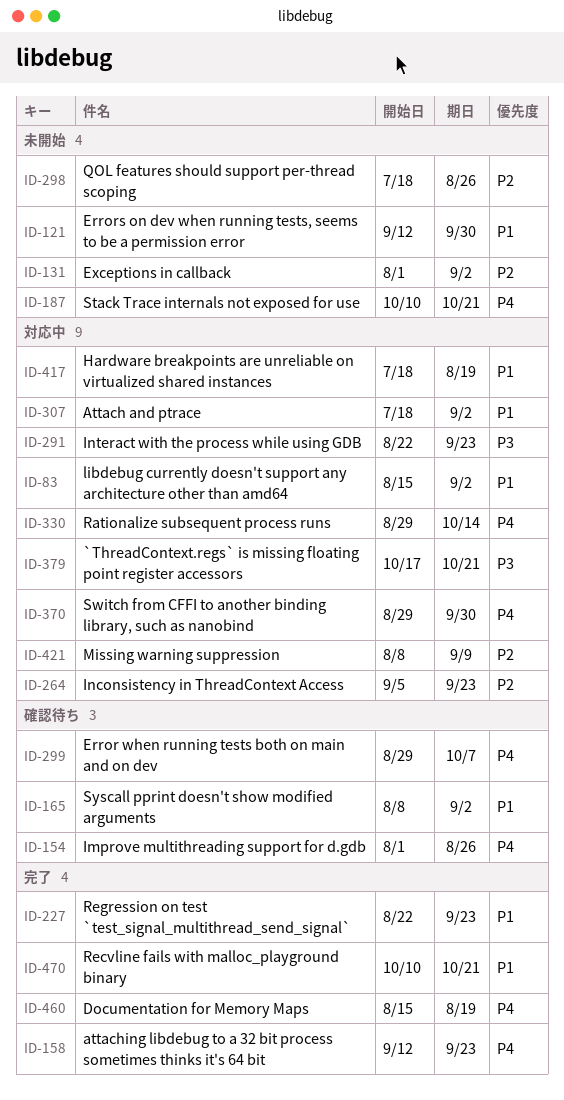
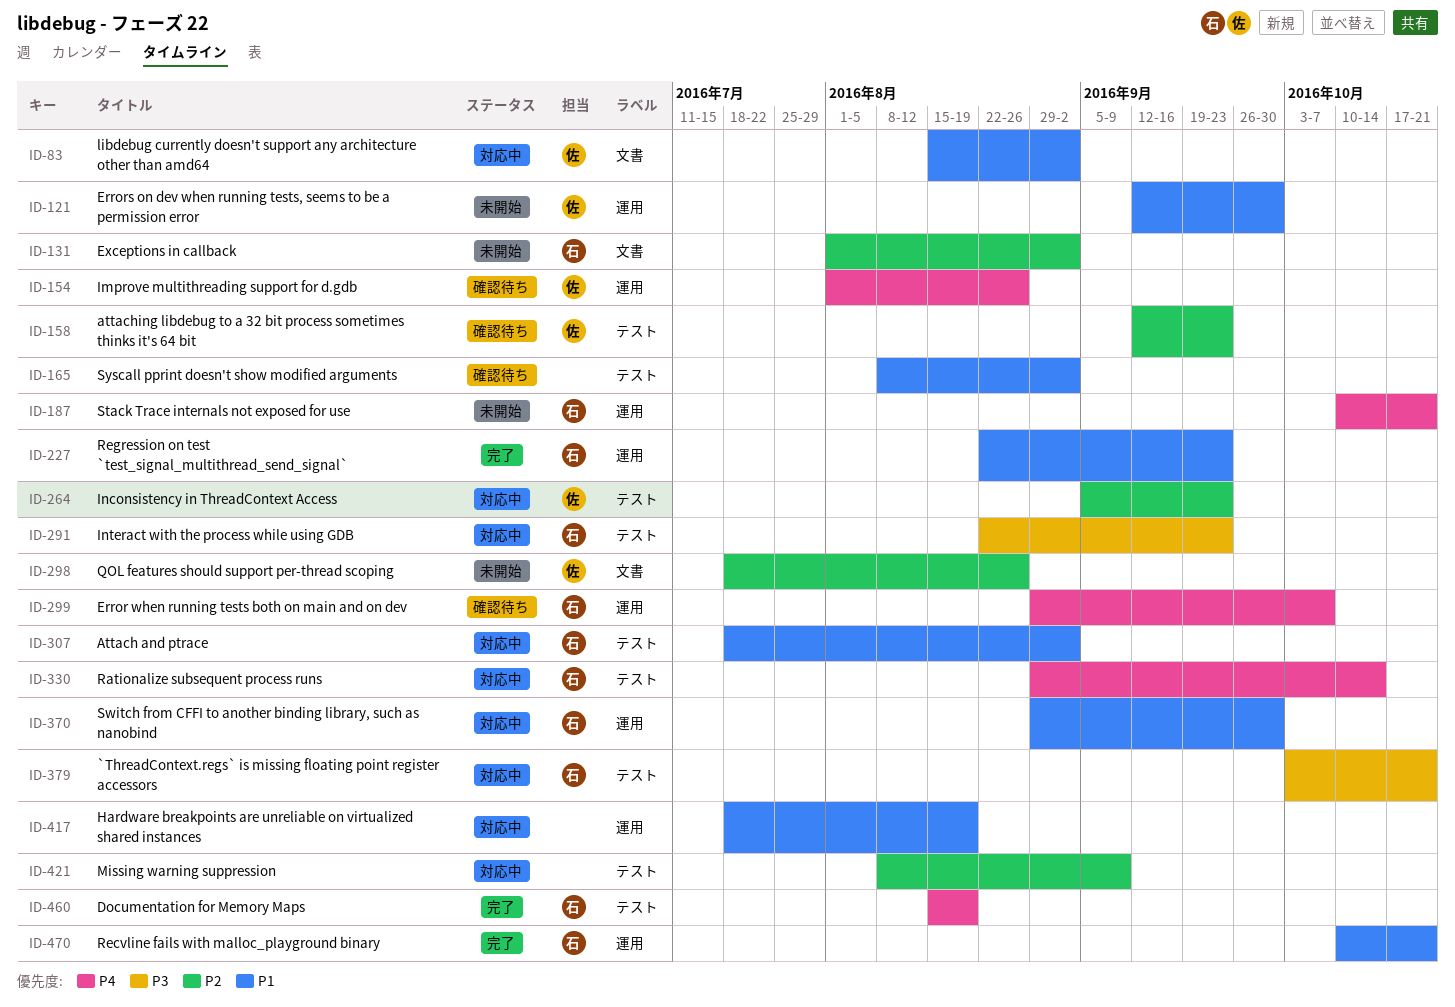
ID-158, status: 完了 -> 確認待ち
ID-158, priority: P4 -> P2
ID-370, priority: P4 -> P1
ID-379, start: Oct 17 -> Oct 3

